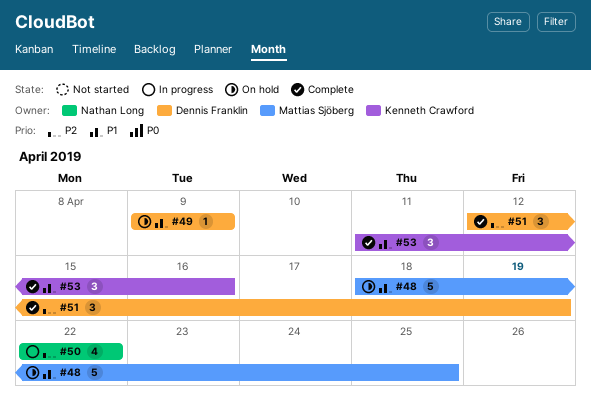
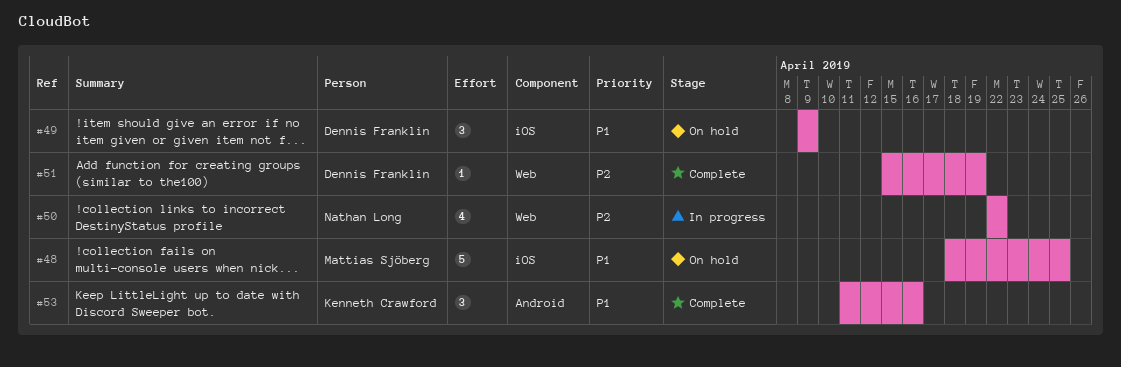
#49, estimate: 1 -> 3
#51, estimate: 3 -> 1
#51, start: Apr 12 -> Apr 15

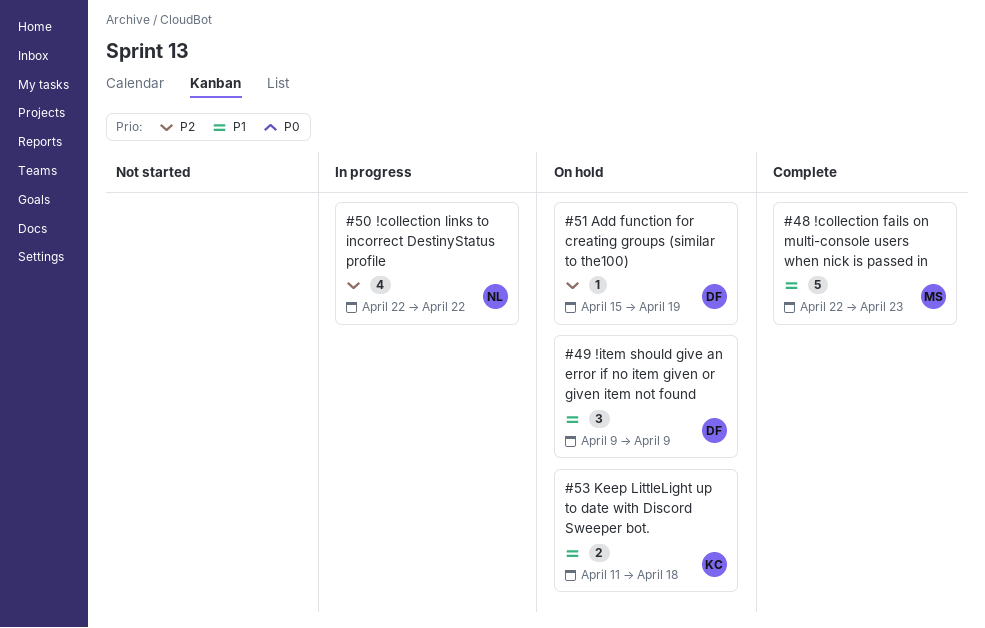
#48, status: On hold -> Complete
#48, start: Apr 18 -> Apr 22
#48, due: Apr 25 -> Apr 23
#51, status: Complete -> On hold
#53, status: Complete -> On hold
#53, estimate: 3 -> 2
#53, due: Apr 16 -> Apr 18

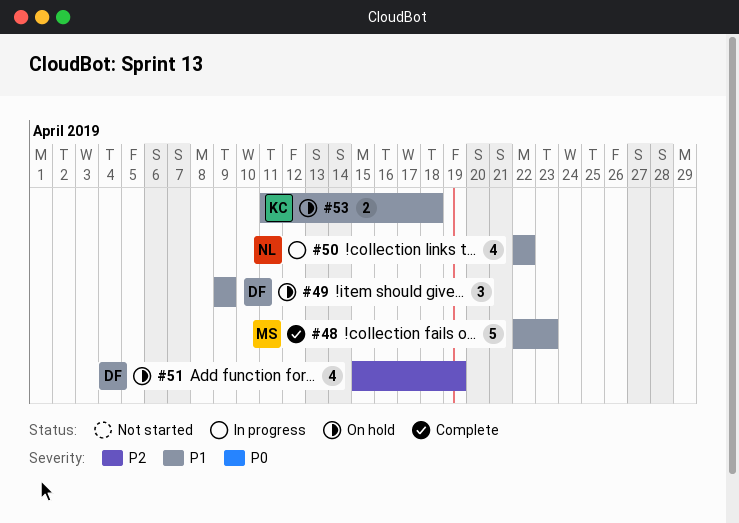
#50, priority: P2 -> P1
#51, estimate: 1 -> 4

